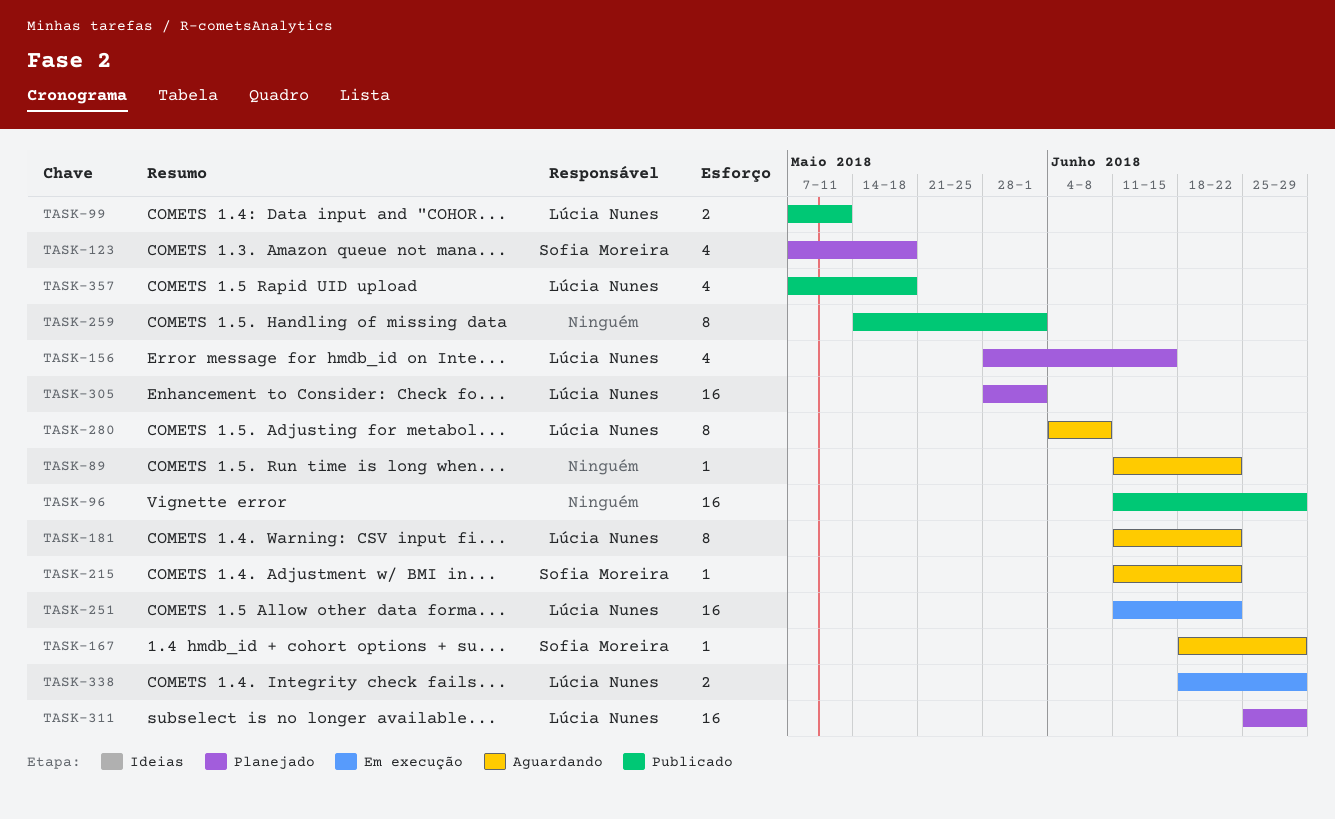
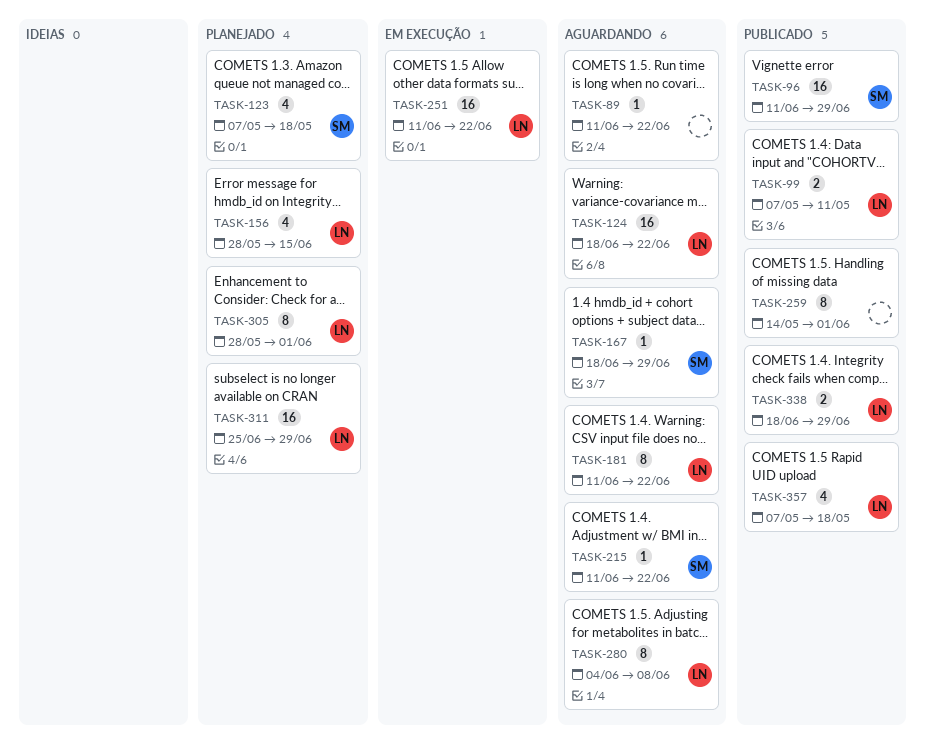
TASK-96, owner: none -> Sofia Moreira
TASK-124: none -> present
TASK-305, estimate: 16 -> 8
TASK-338, status: Em execução -> Publicado

